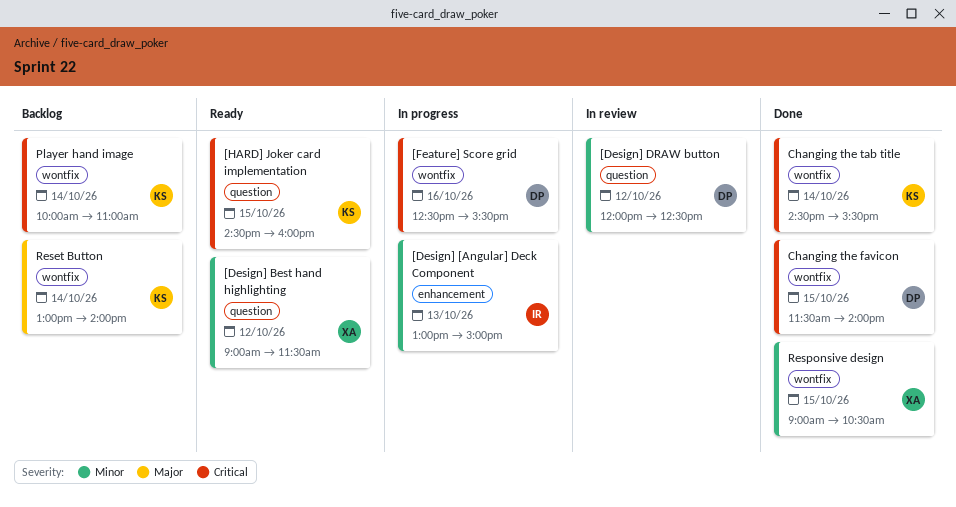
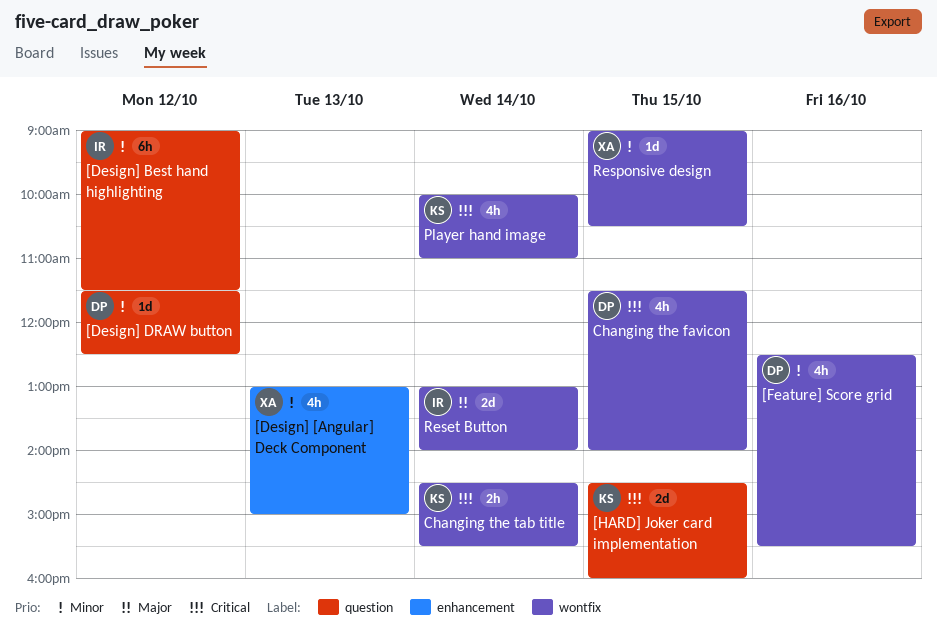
[Design] [Angular] Deck Component, owner: IR -> XA
[Design] Best hand highlighting, owner: XA -> IR
[Design] DRAW button, begins: 12:00 -> 11:30
[Feature] Score grid, priority: Critical -> Minor
Reset Button, owner: KS -> IR

